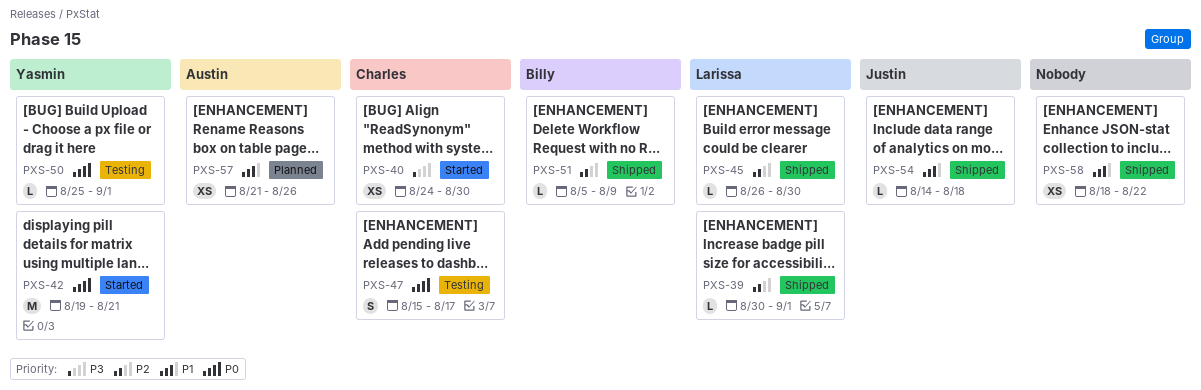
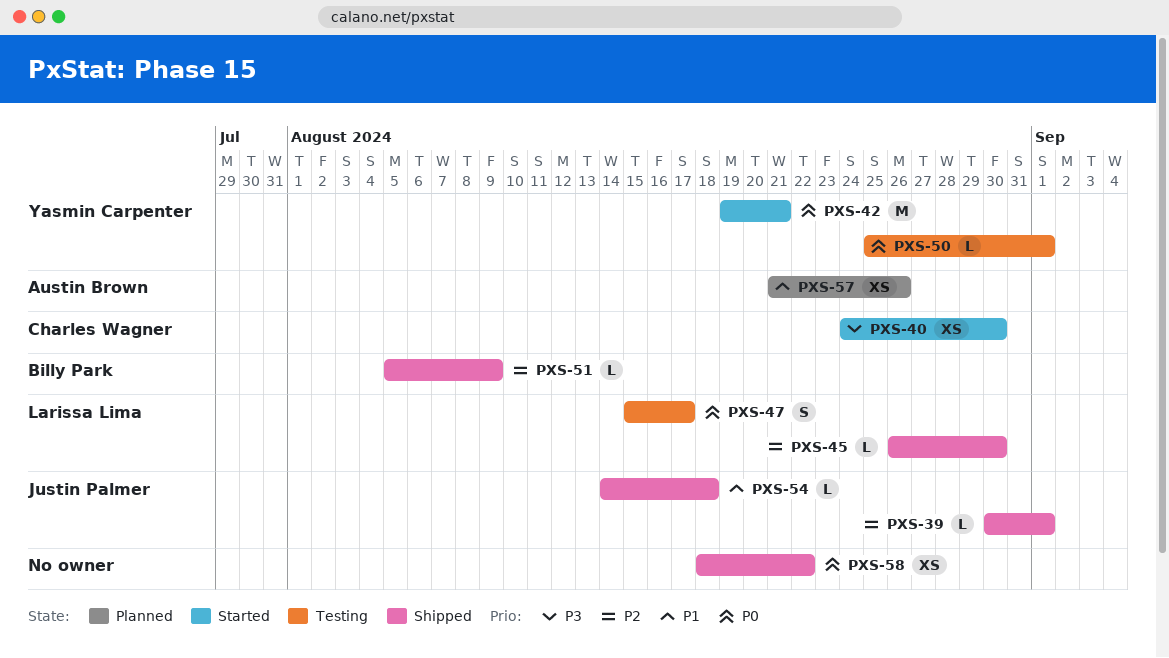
PXS-39, owner: Larissa Lima -> Justin Palmer
PXS-47, owner: Charles Wagner -> Larissa Lima
PXS-58, priority: P1 -> P0

